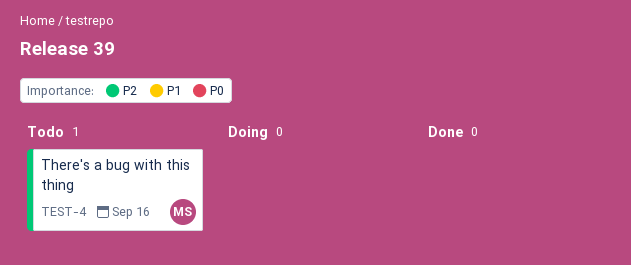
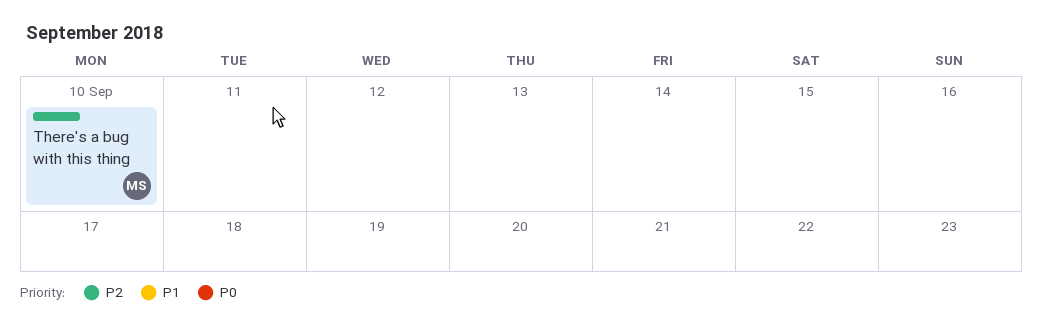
There's a bug with this thing, due: Sep 16 -> Sep 10

